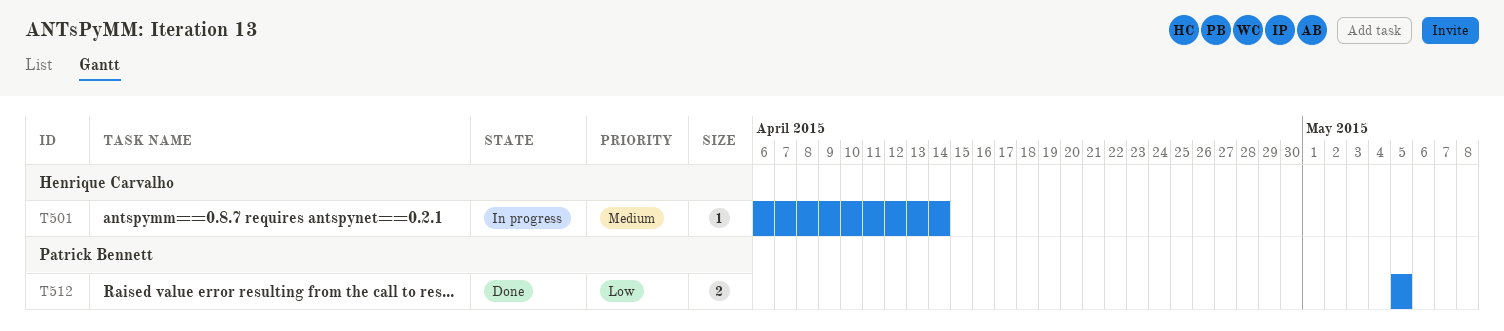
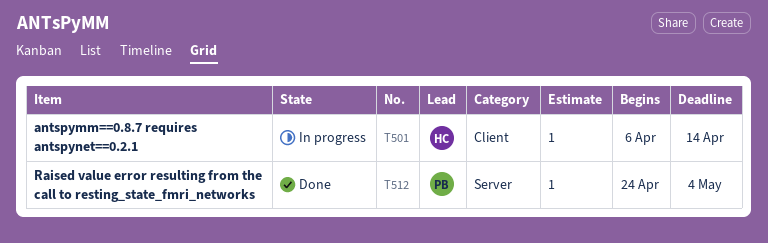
T512, estimate: 2 -> 1
T512, start: May 5 -> Apr 24
T512, due: May 5 -> May 4

